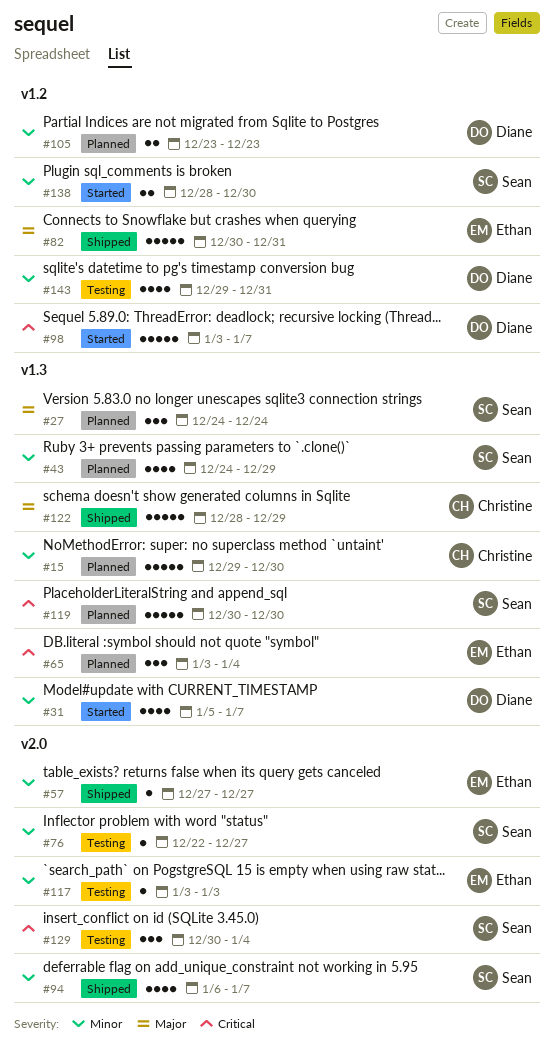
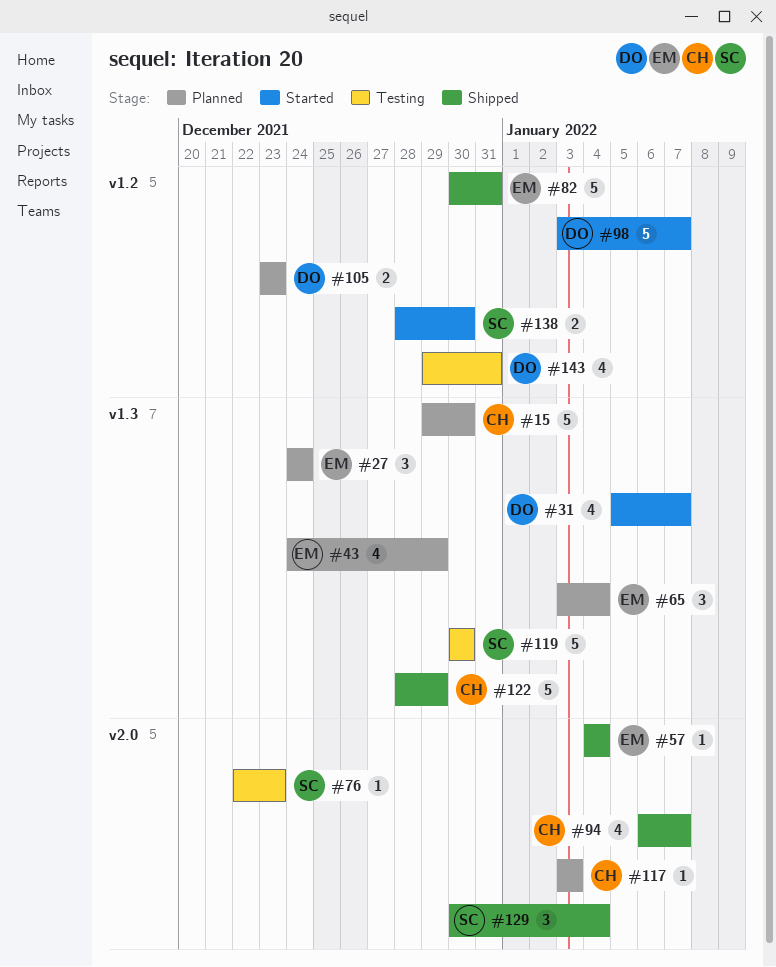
#27, owner: Sean -> Ethan
#43, owner: Sean -> Ethan
#57, start: Dec 27 -> Jan 4
#57, due: Dec 27 -> Jan 4
#76, due: Dec 27 -> Dec 23
#94, owner: Sean -> Christine
#117, status: Testing -> Planned
#117, owner: Ethan -> Christine
#119, status: Planned -> Testing
#129, status: Testing -> Shipped

